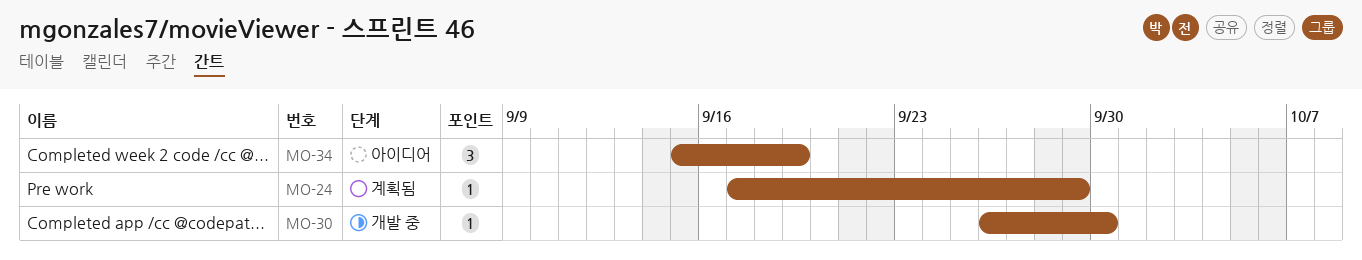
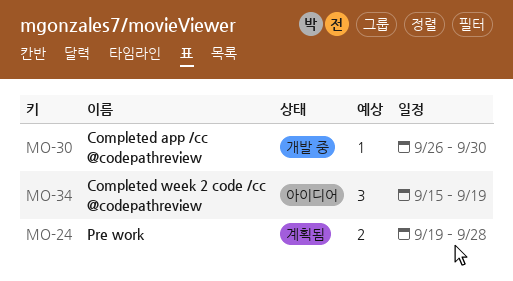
MO-24, estimate: 1 -> 2
MO-24, start: Sep 17 -> Sep 19
MO-24, due: Sep 29 -> Sep 28

